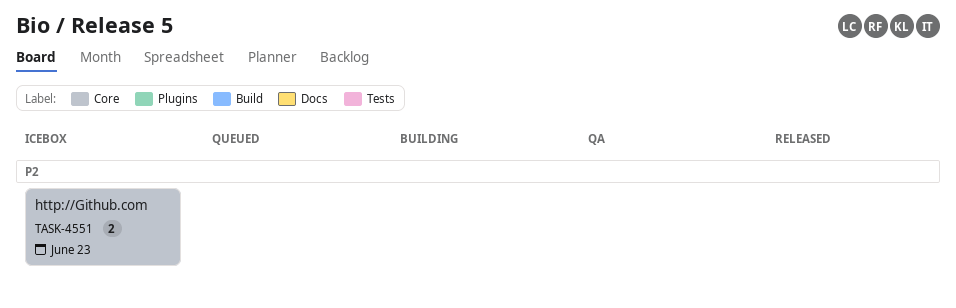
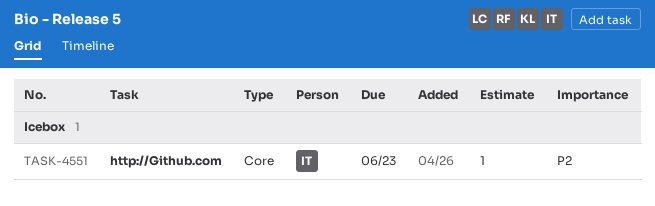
TASK-4551, estimate: 2 -> 1

